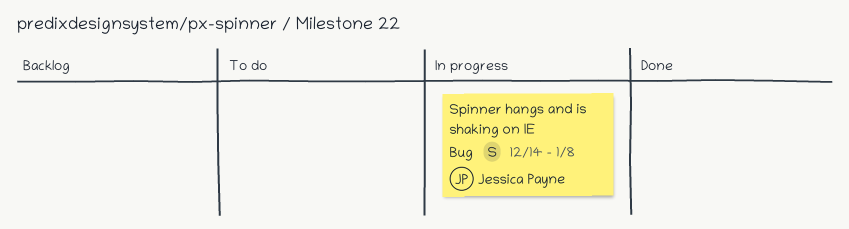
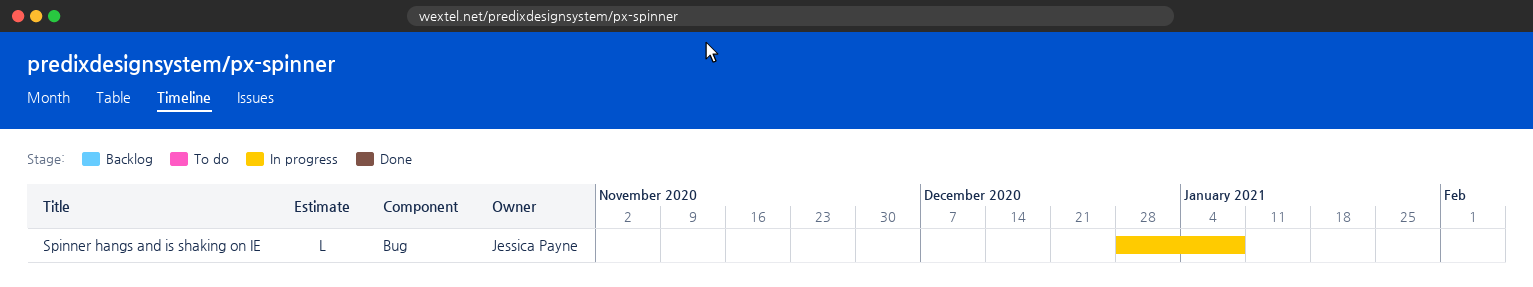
Spinner hangs and is shaking on IE, estimate: S -> L
Spinner hangs and is shaking on IE, start: Dec 14 -> Dec 28

